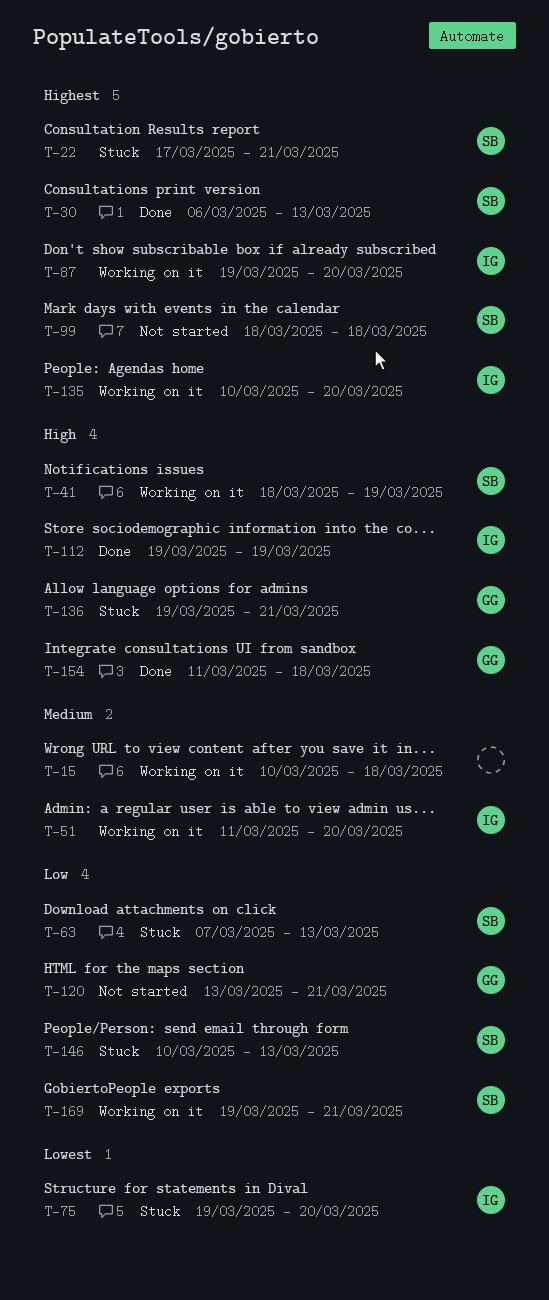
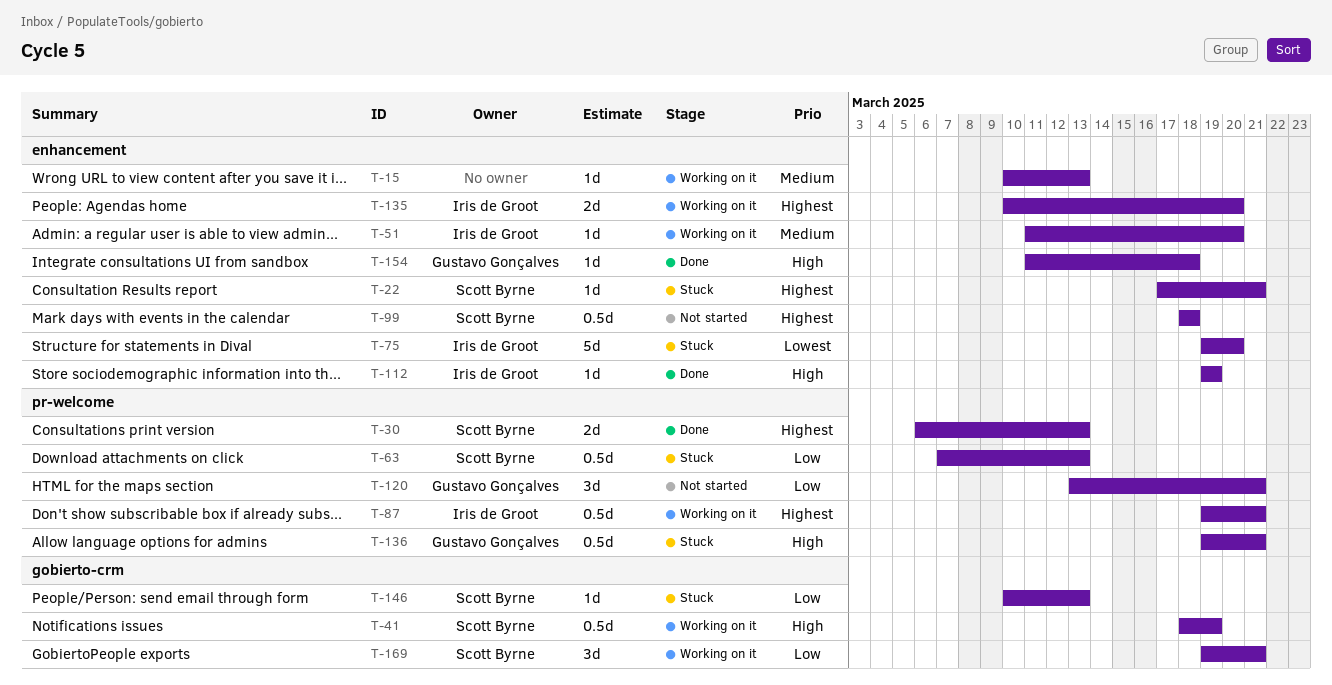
T-15, due: Mar 18 -> Mar 13
T-87, due: Mar 20 -> Mar 21

